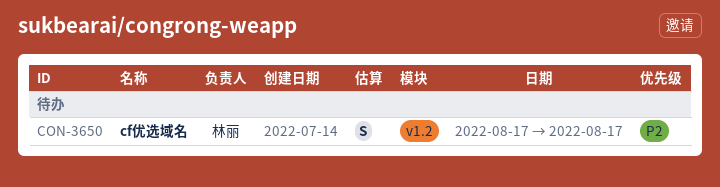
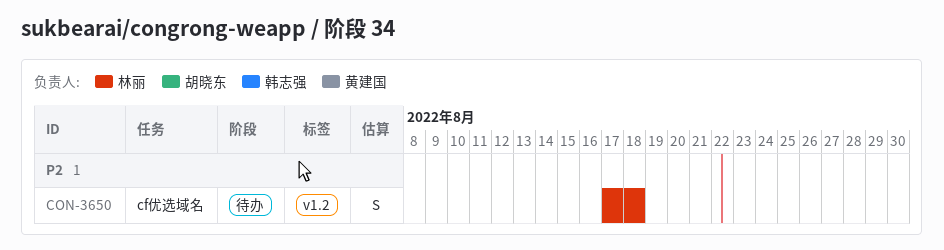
CON-3650, due: Aug 17 -> Aug 18

